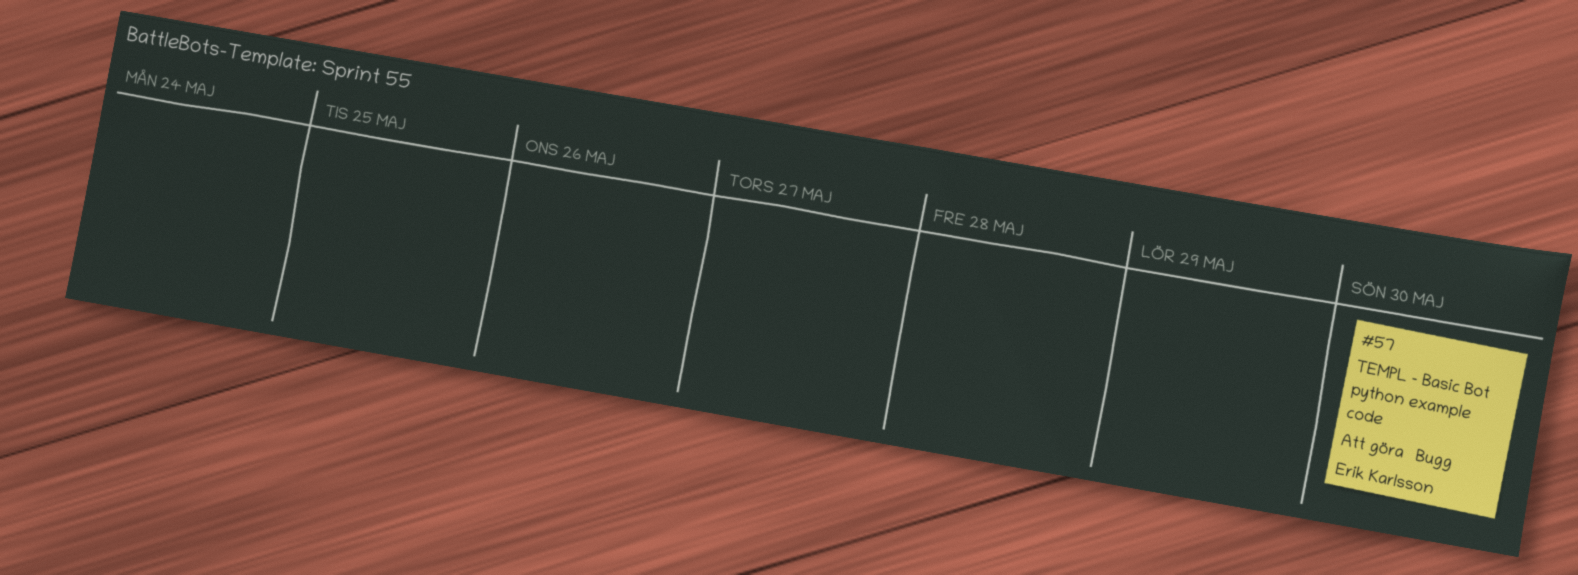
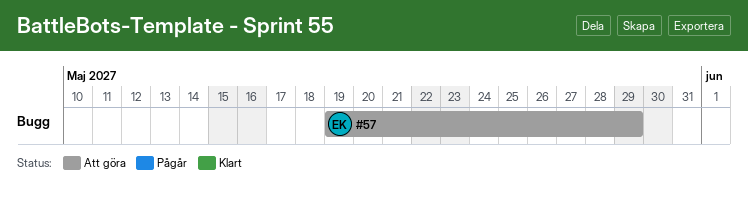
#57, due: May 30 -> May 29

